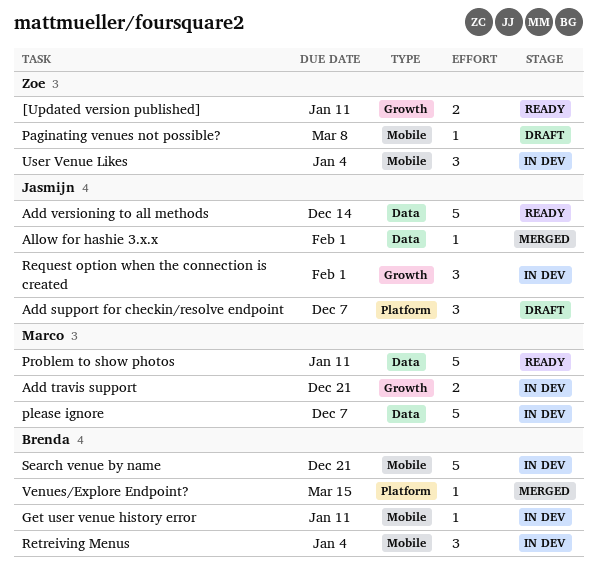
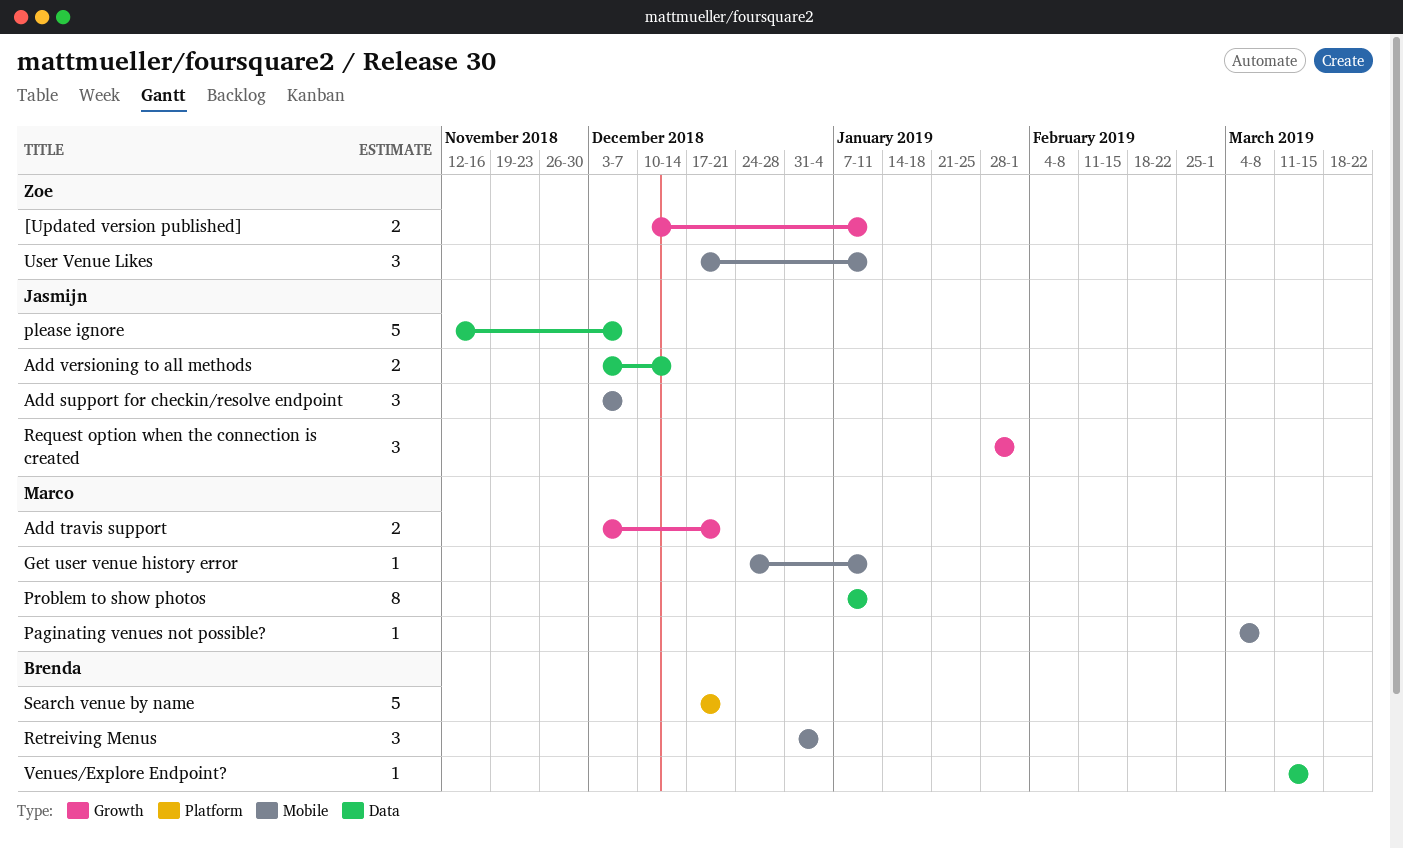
Add support for checkin/resolve endpoint, label: Platform -> Mobile
Add versioning to all methods, estimate: 5 -> 2
Allow for hashie 3.x.x: present -> none
Get user venue history error, owner: Brenda -> Marco
Paginating venues not possible?, owner: Zoe -> Marco
please ignore, owner: Marco -> Jasmijn
Problem to show photos, estimate: 5 -> 8
Search venue by name, label: Mobile -> Platform
User Venue Likes, due: Jan 4 -> Jan 11
Venues/Explore Endpoint?, label: Platform -> Data

